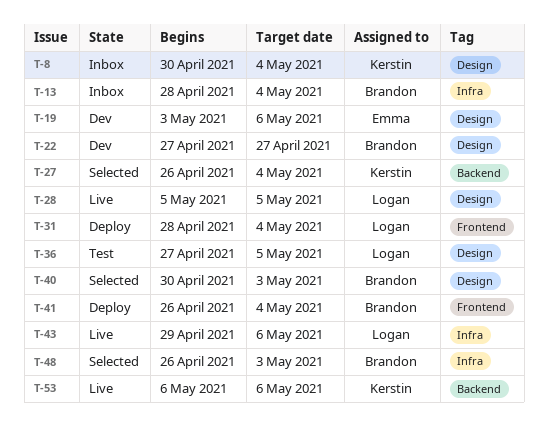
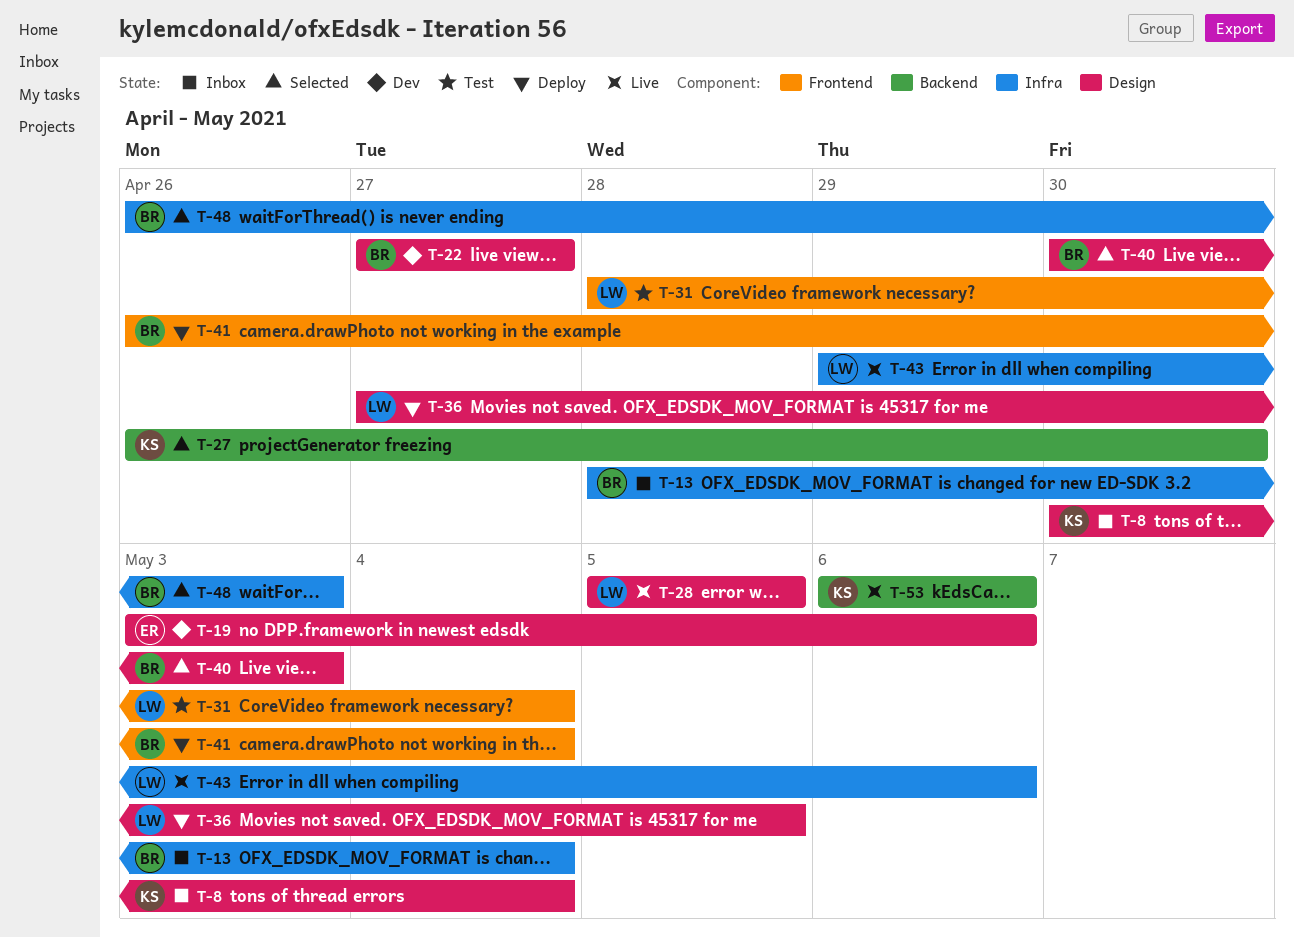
T-27, due: May 4 -> Apr 30
T-31, status: Deploy -> Test
T-36, status: Test -> Deploy

